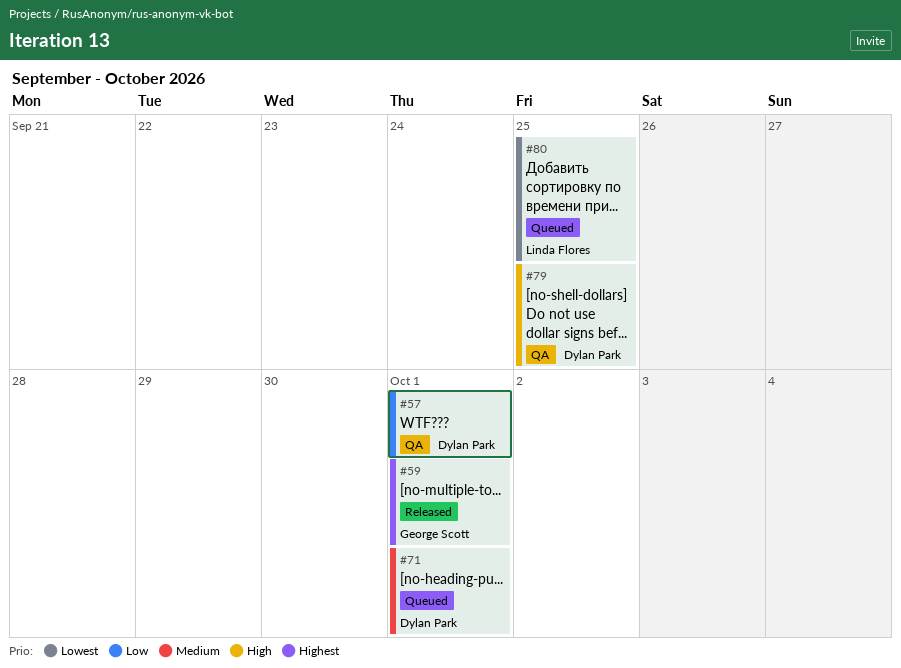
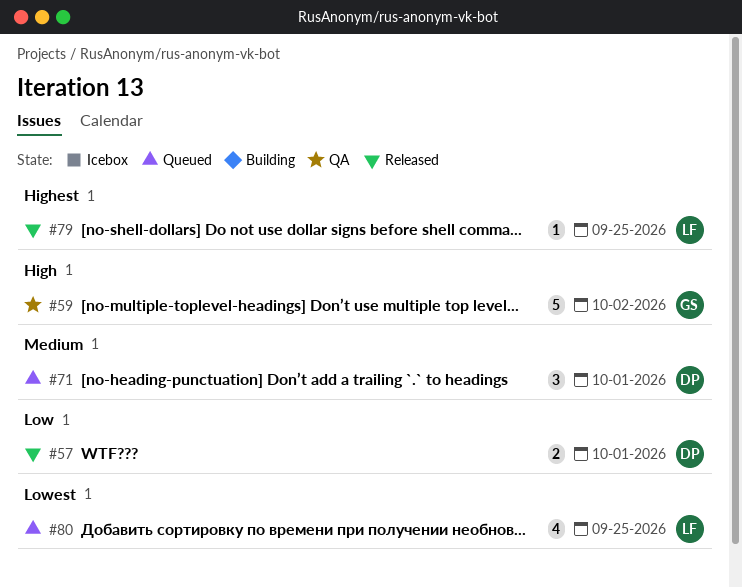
#57, status: QA -> Released
#59, status: Released -> QA
#59, priority: Highest -> High
#59, due: Oct 1 -> Oct 2
#79, status: QA -> Released
#79, owner: Dylan Park -> Linda Flores
#79, priority: High -> Highest

